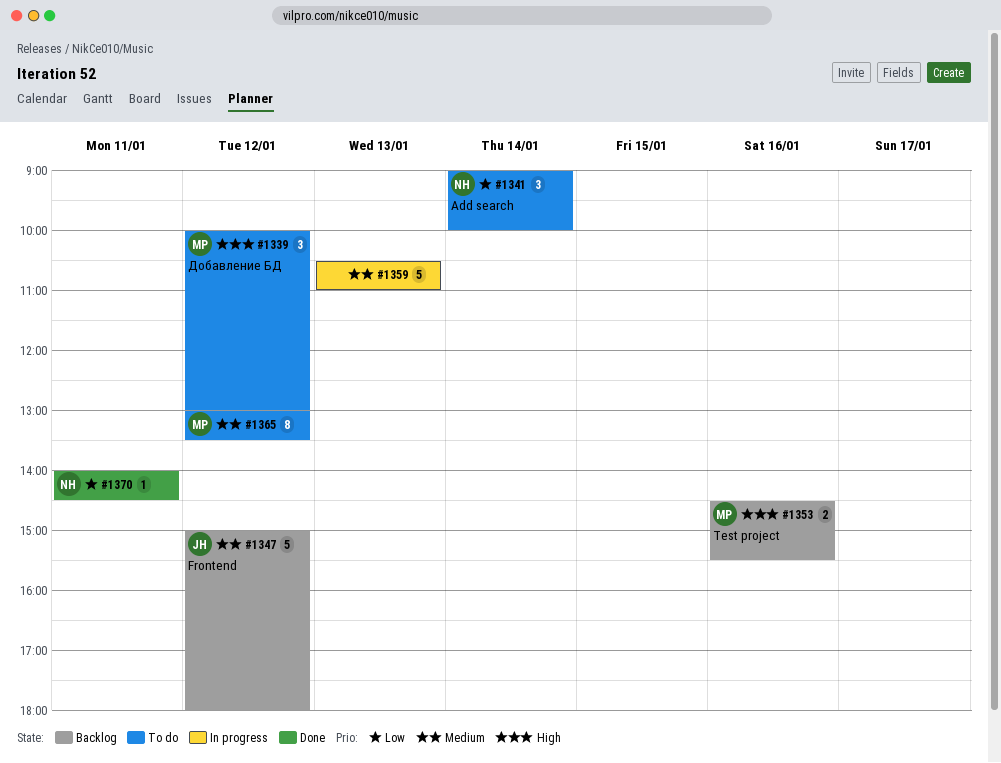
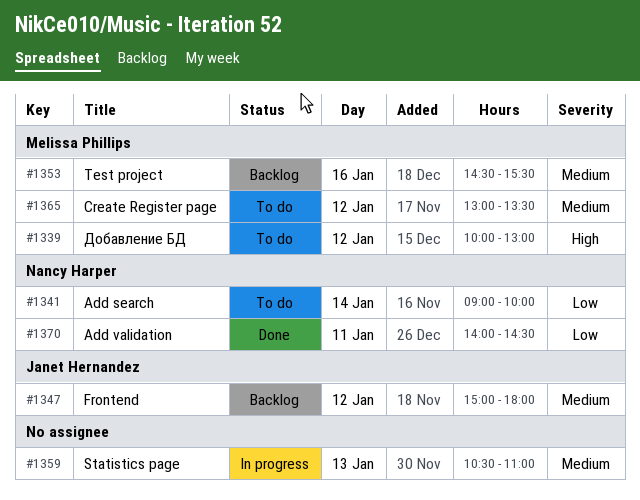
#1353, priority: High -> Medium

